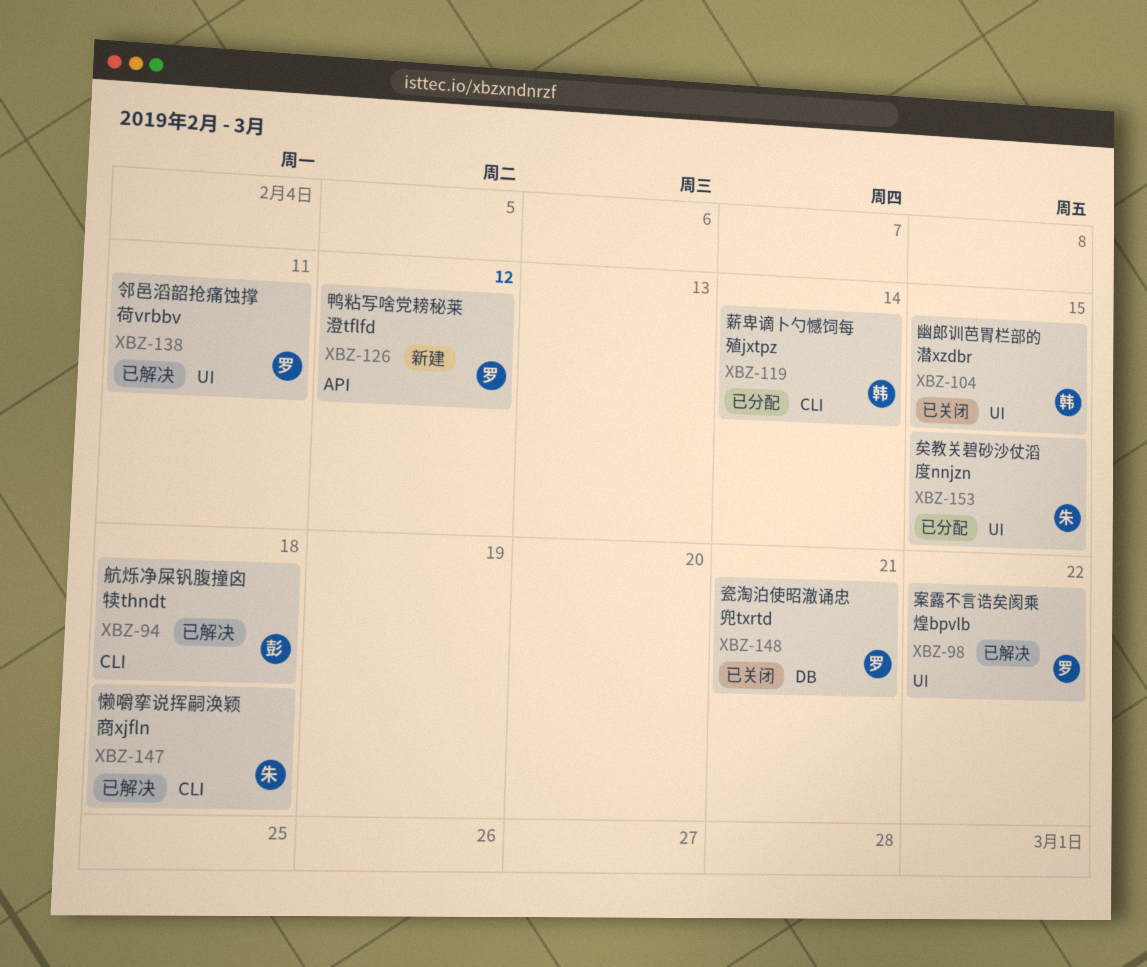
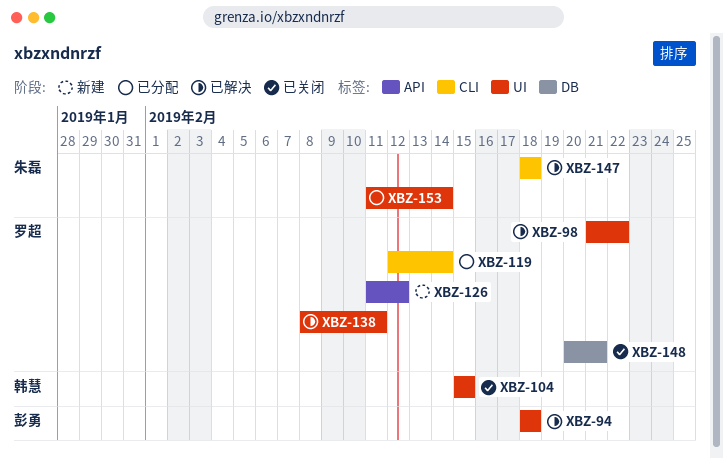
XBZ-94, label: CLI -> UI
XBZ-119, owner: 韩慧 -> 罗超
XBZ-153, due: Feb 15 -> Feb 14

